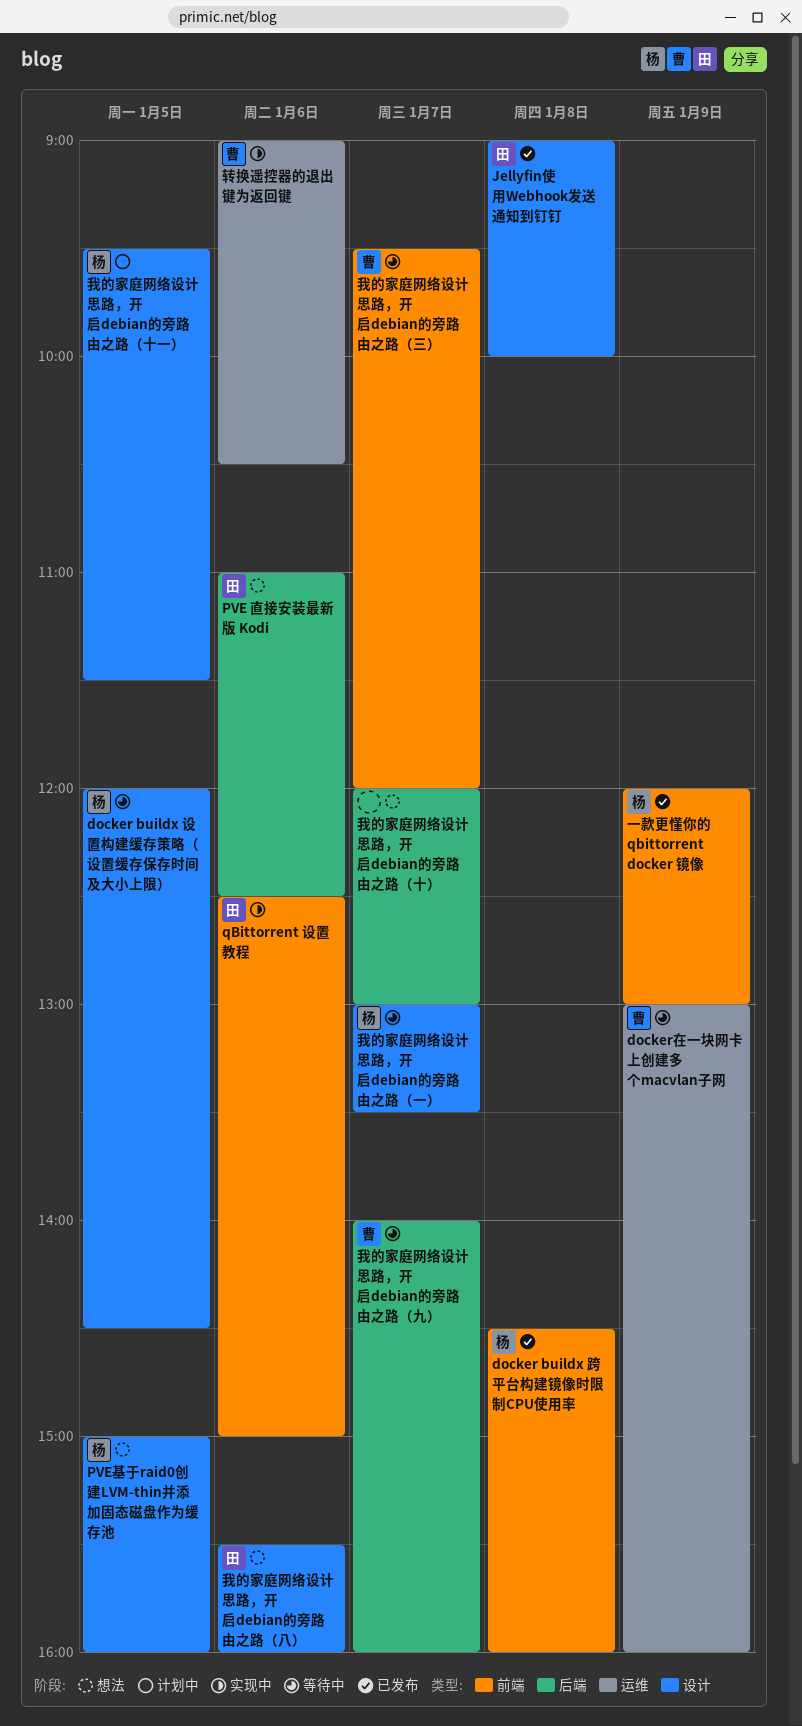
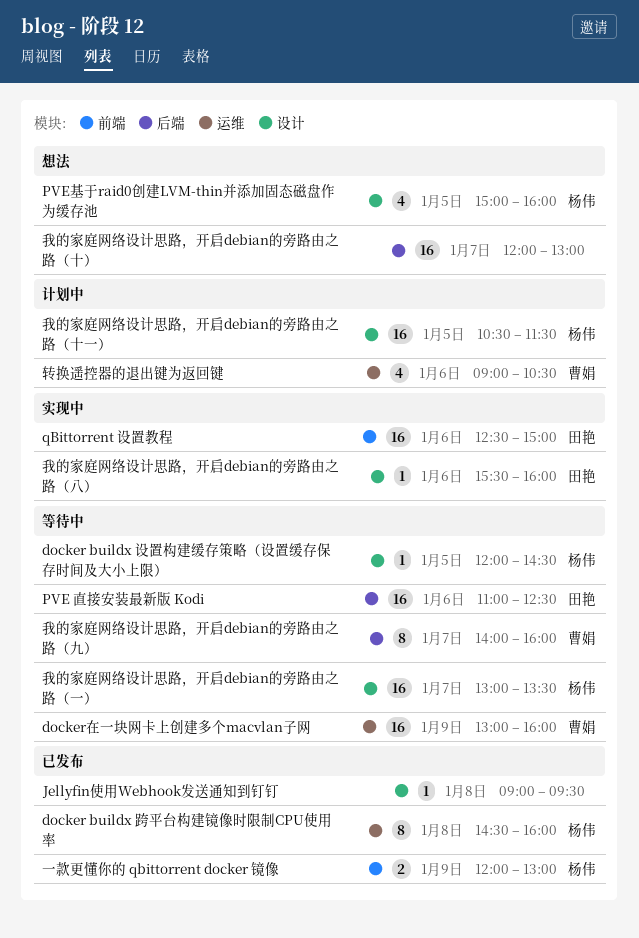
docker buildx 跨平台构建镜像时限制CPU使用率, label: 前端 -> 运维
Jellyfin使用Webhook发送通知到钉钉, owner: 田艳 -> none
Jellyfin使用Webhook发送通知到钉钉, ends: 10:00 -> 09:30
PVE 直接安装最新版 Kodi, status: 想法 -> 等待中
我的家庭网络设计思路，开启debian的旁路由之路（三）: present -> none
我的家庭网络设计思路，开启debian的旁路由之路（八）, status: 想法 -> 实现中
我的家庭网络设计思路，开启debian的旁路由之路（十一）, begins: 09:30 -> 10:30
转换遥控器的退出键为返回键, status: 实现中 -> 计划中

